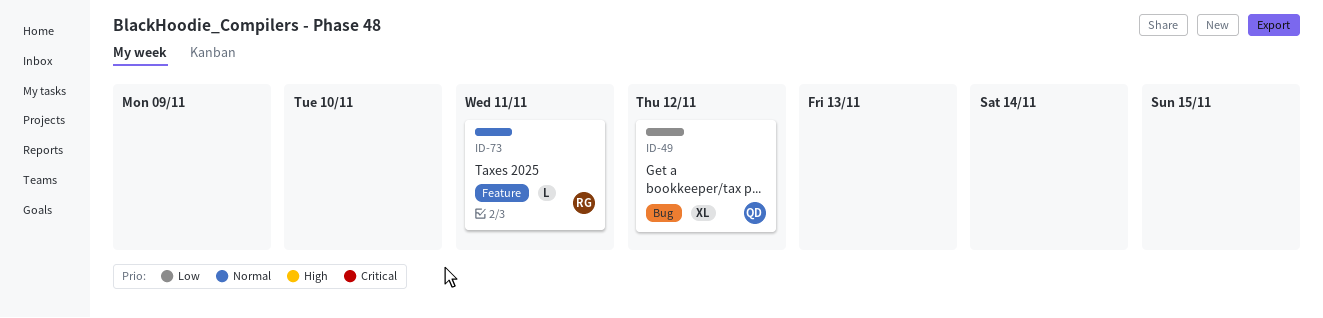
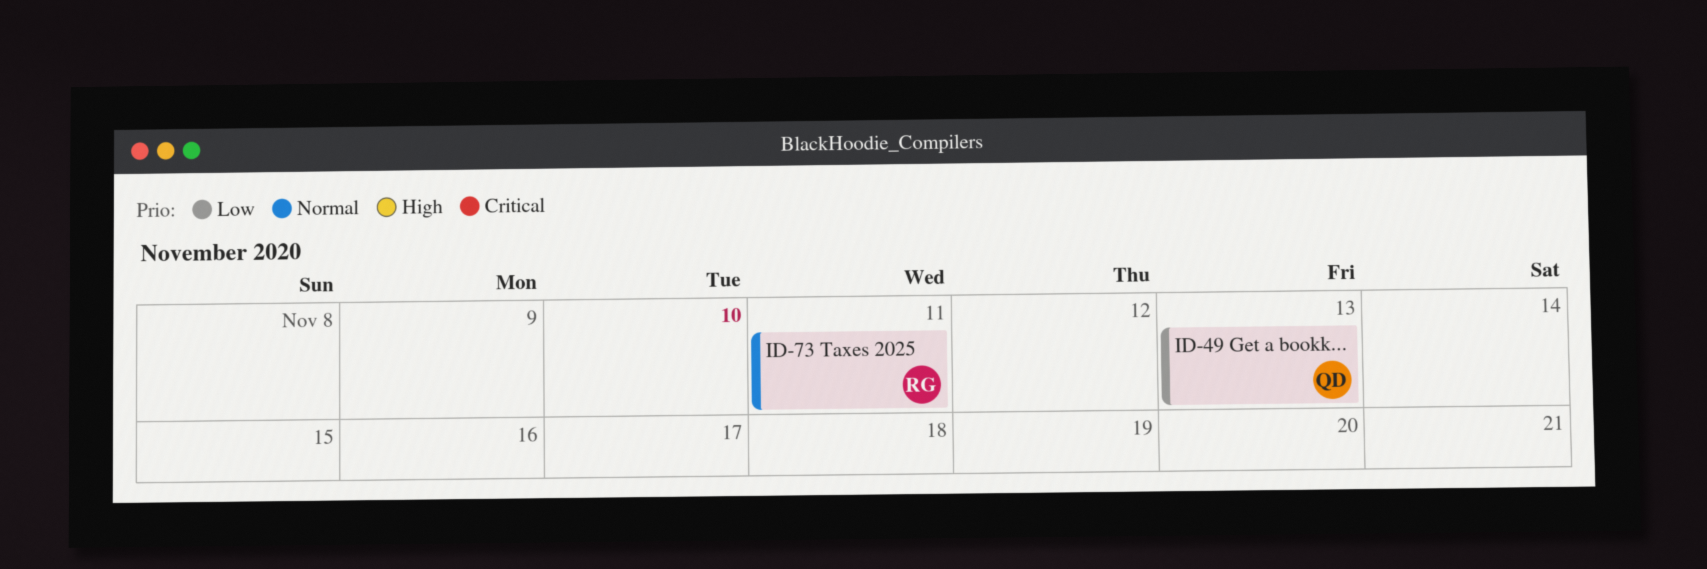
ID-49, due: Nov 12 -> Nov 13

